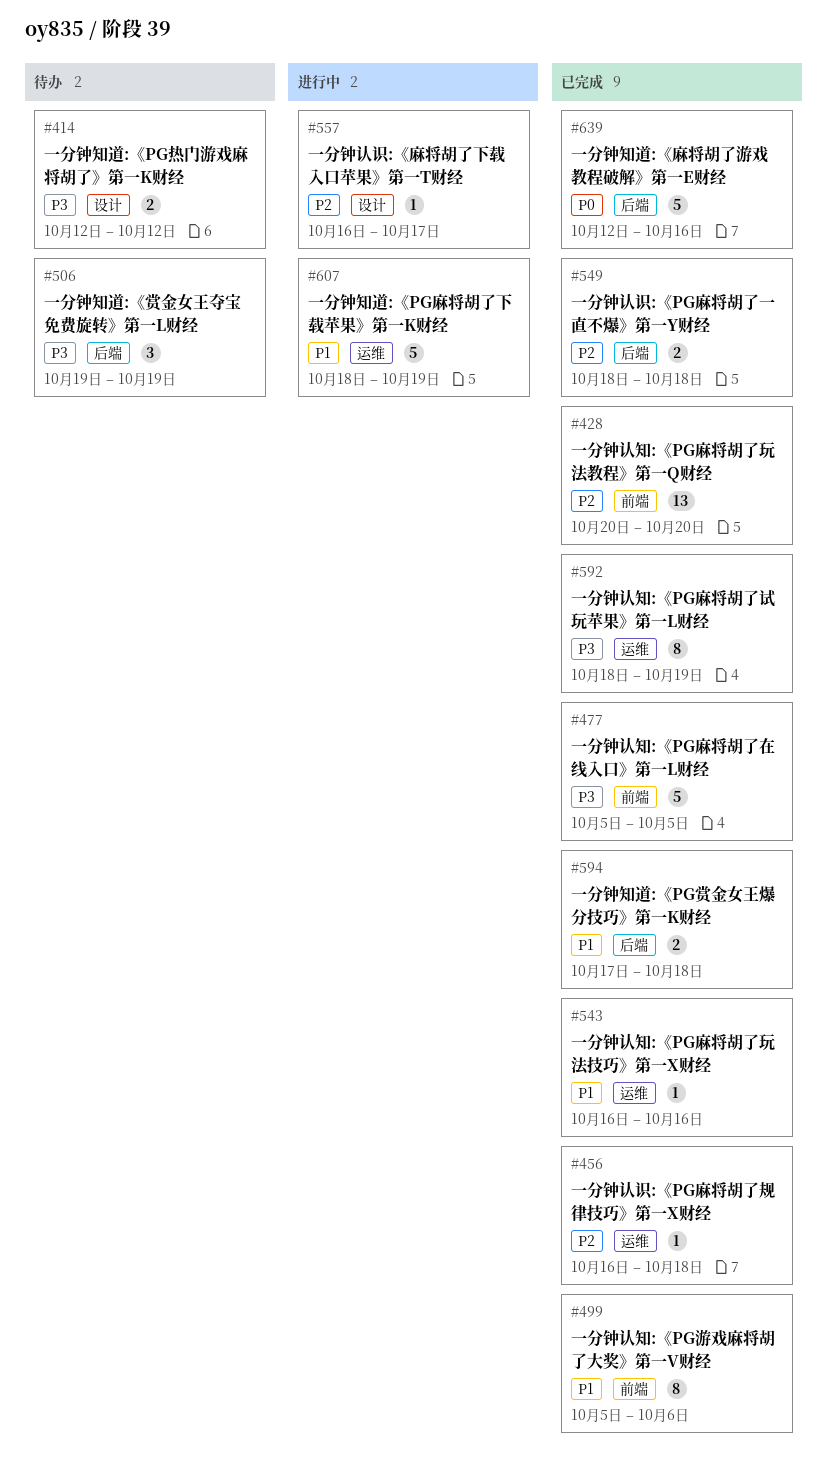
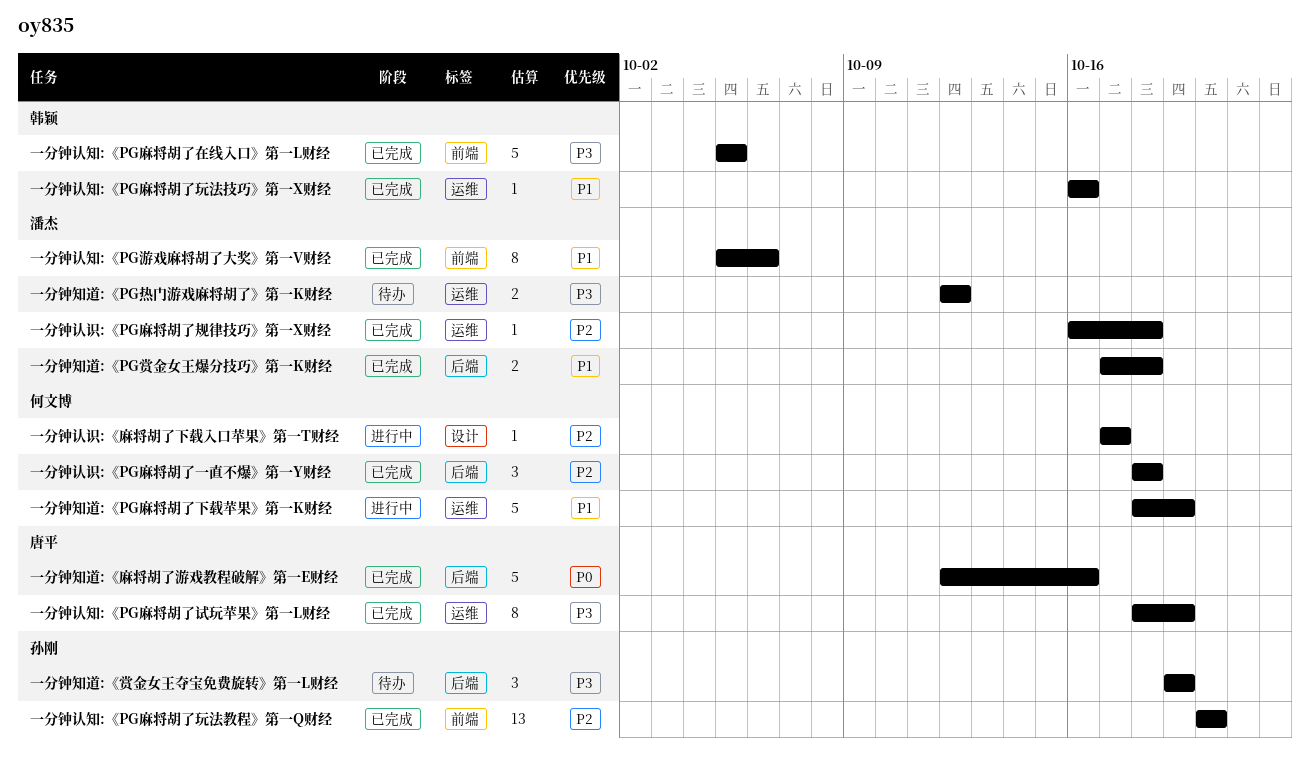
一分钟知道:《PG热门游戏麻将胡了》第一K财经, label: 设计 -> 运维
一分钟认识:《PG麻将胡了一直不爆》第一Y财经, estimate: 2 -> 3
一分钟认识:《麻将胡了下载入口苹果》第一T财经, start: Oct 16 -> Oct 17

